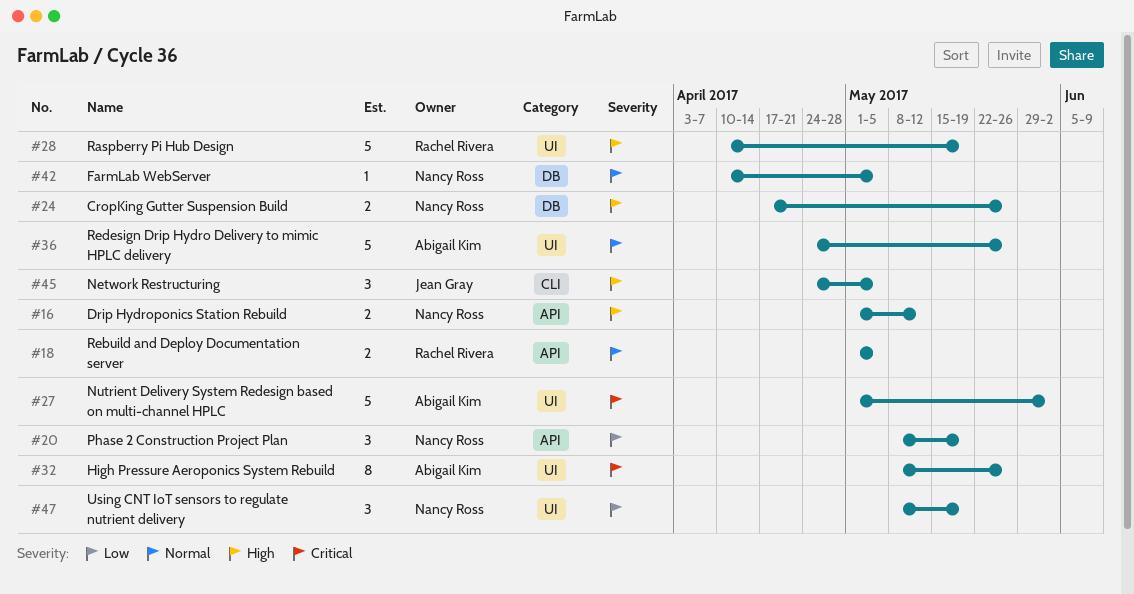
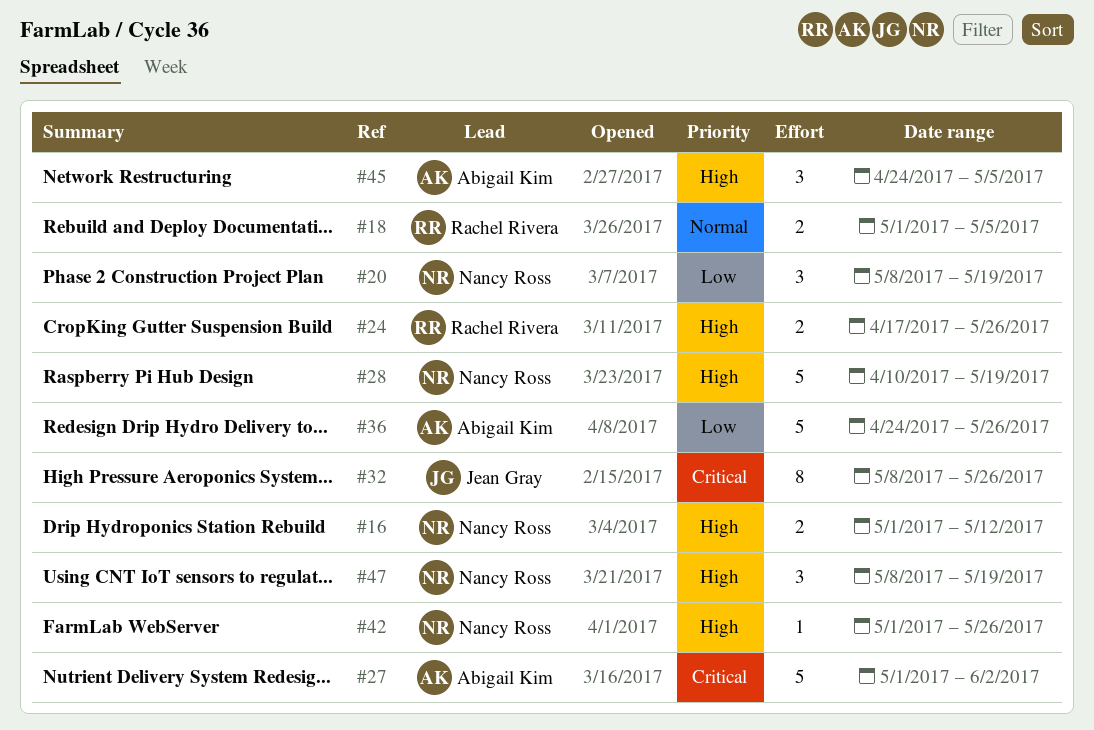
#24, owner: Nancy Ross -> Rachel Rivera
#28, owner: Rachel Rivera -> Nancy Ross
#32, owner: Abigail Kim -> Jean Gray
#36, priority: Normal -> Low
#42, priority: Normal -> High
#42, start: Apr 10 -> May 1
#42, due: May 5 -> May 26
#45, owner: Jean Gray -> Abigail Kim
#47, priority: Low -> High

